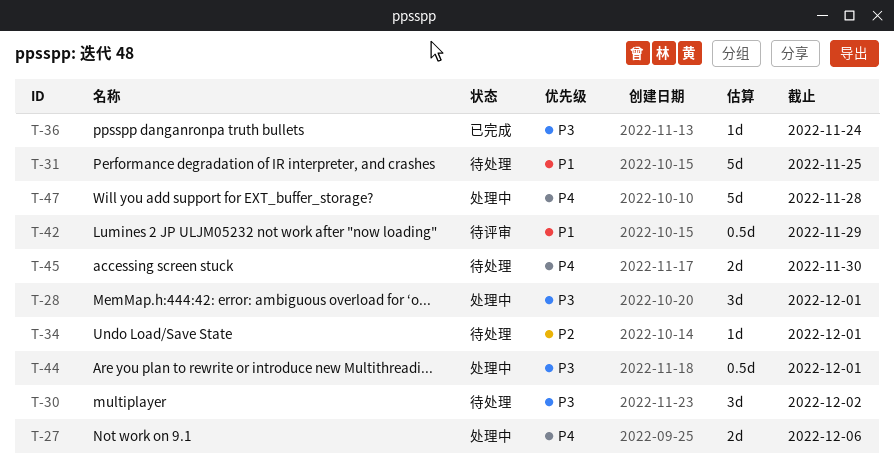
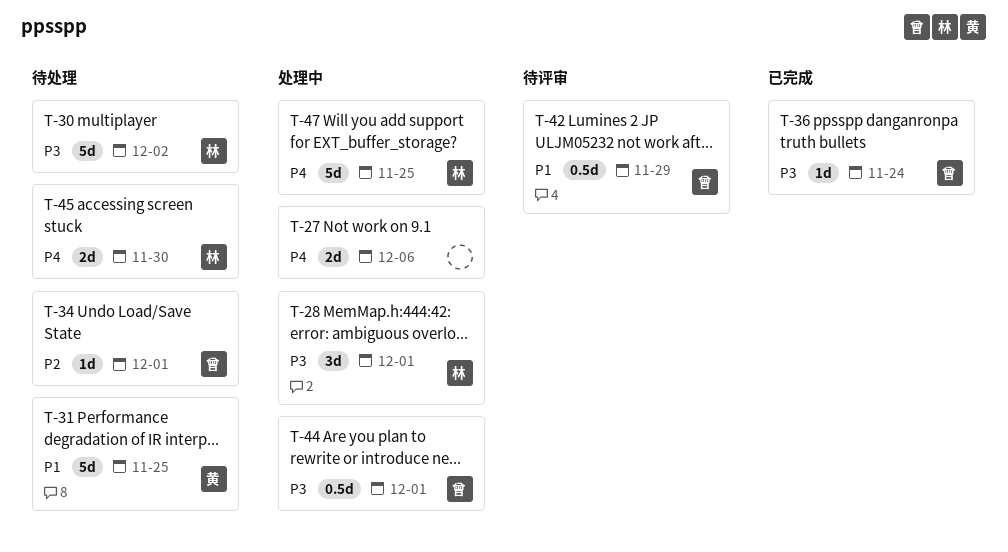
T-30, estimate: 3d -> 5d
T-47, due: Nov 28 -> Nov 25

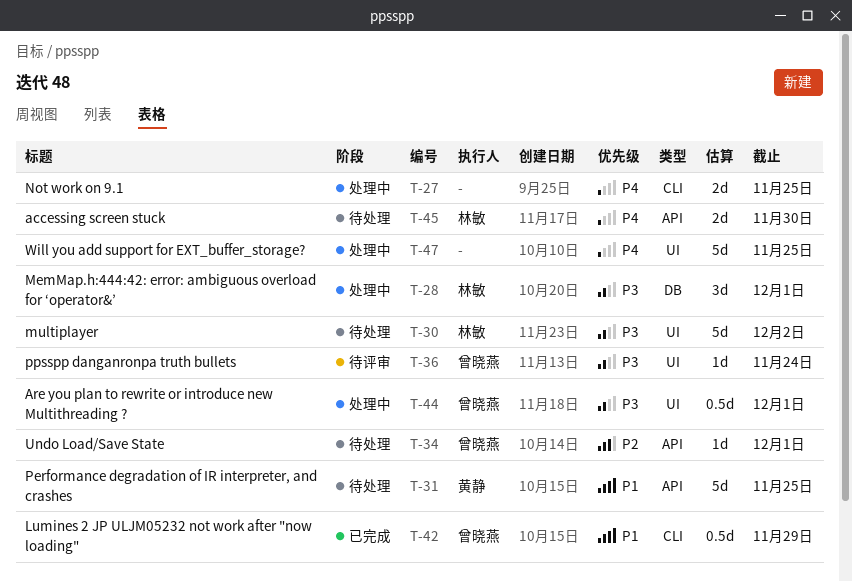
T-27, due: Dec 6 -> Nov 25
T-36, status: 已完成 -> 待评审
T-42, status: 待评审 -> 已完成
T-47, owner: 林敏 -> none

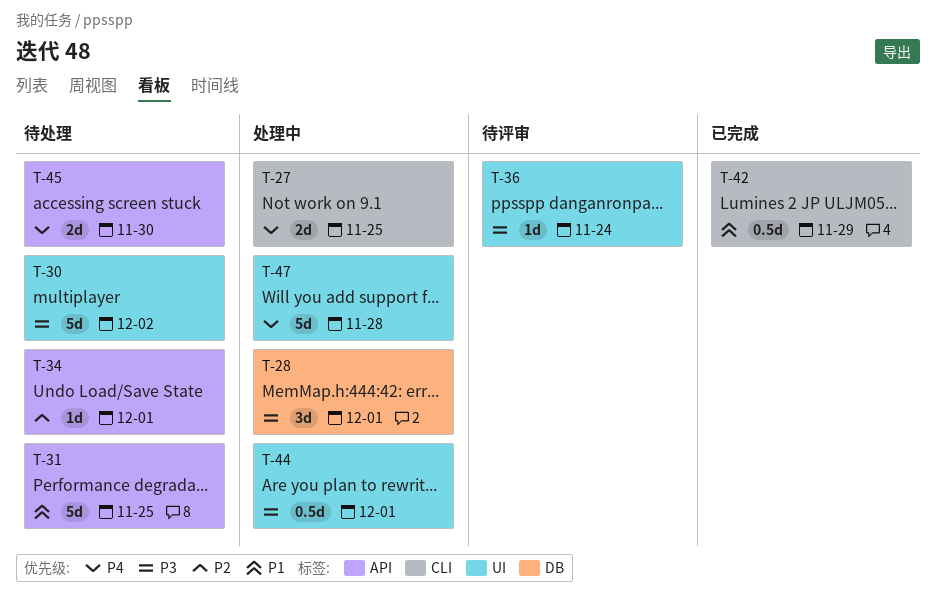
T-47, due: Nov 25 -> Nov 28

